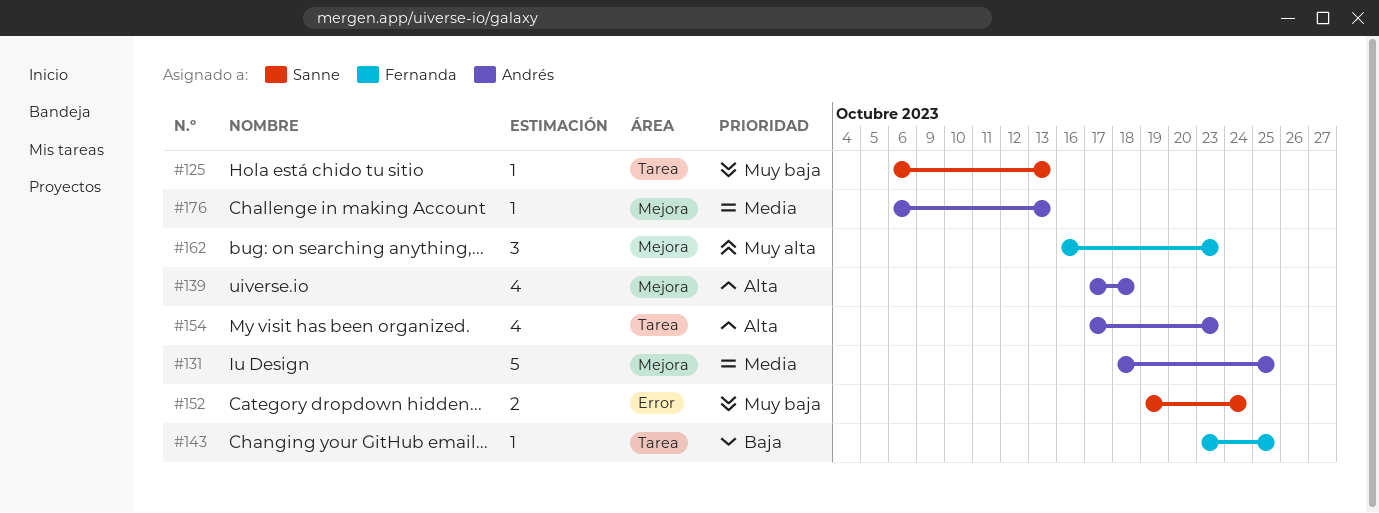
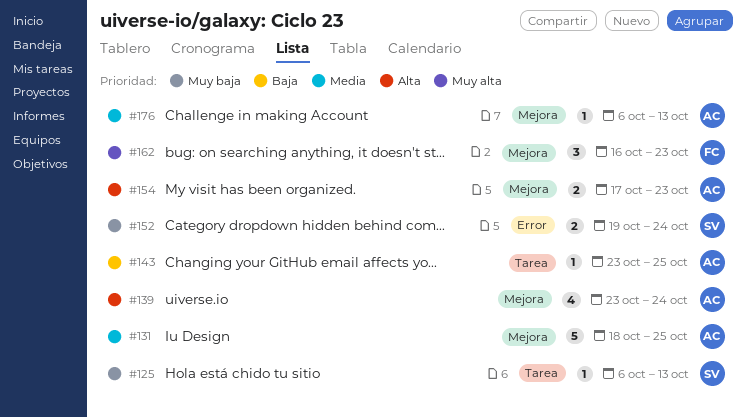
#139, start: Oct 17 -> Oct 23
#139, due: Oct 18 -> Oct 24
#143, owner: Fernanda -> Andrés
#154, label: Tarea -> Mejora
#154, estimate: 4 -> 2

